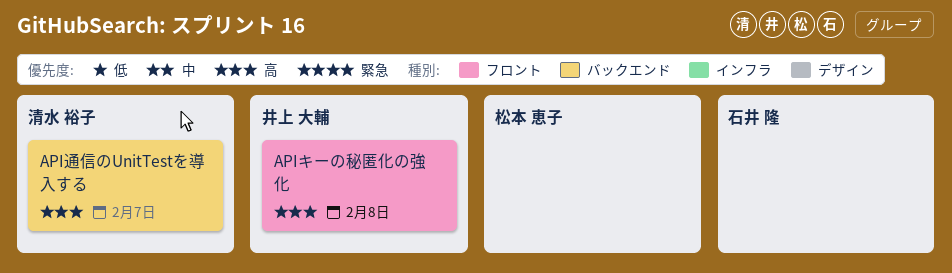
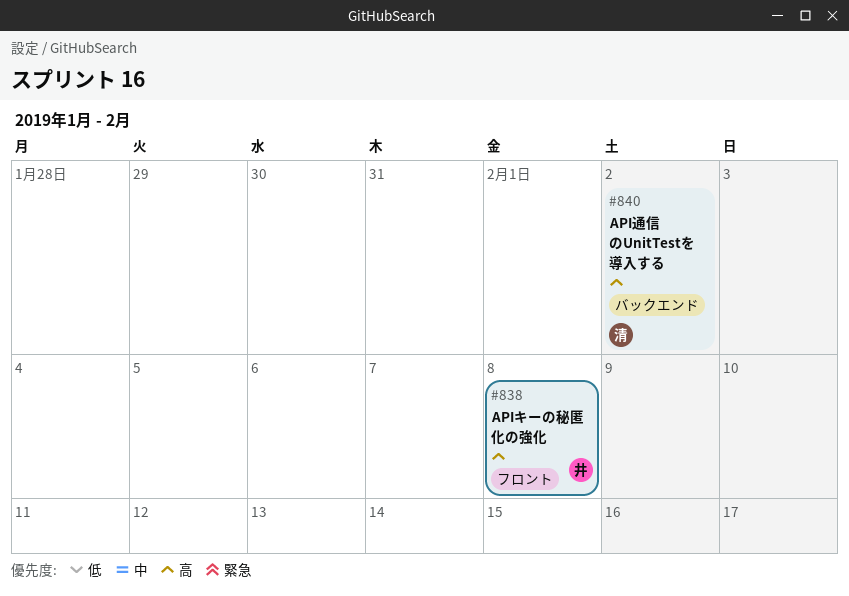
API通信のUnitTestを導入する, due: Feb 7 -> Feb 2

